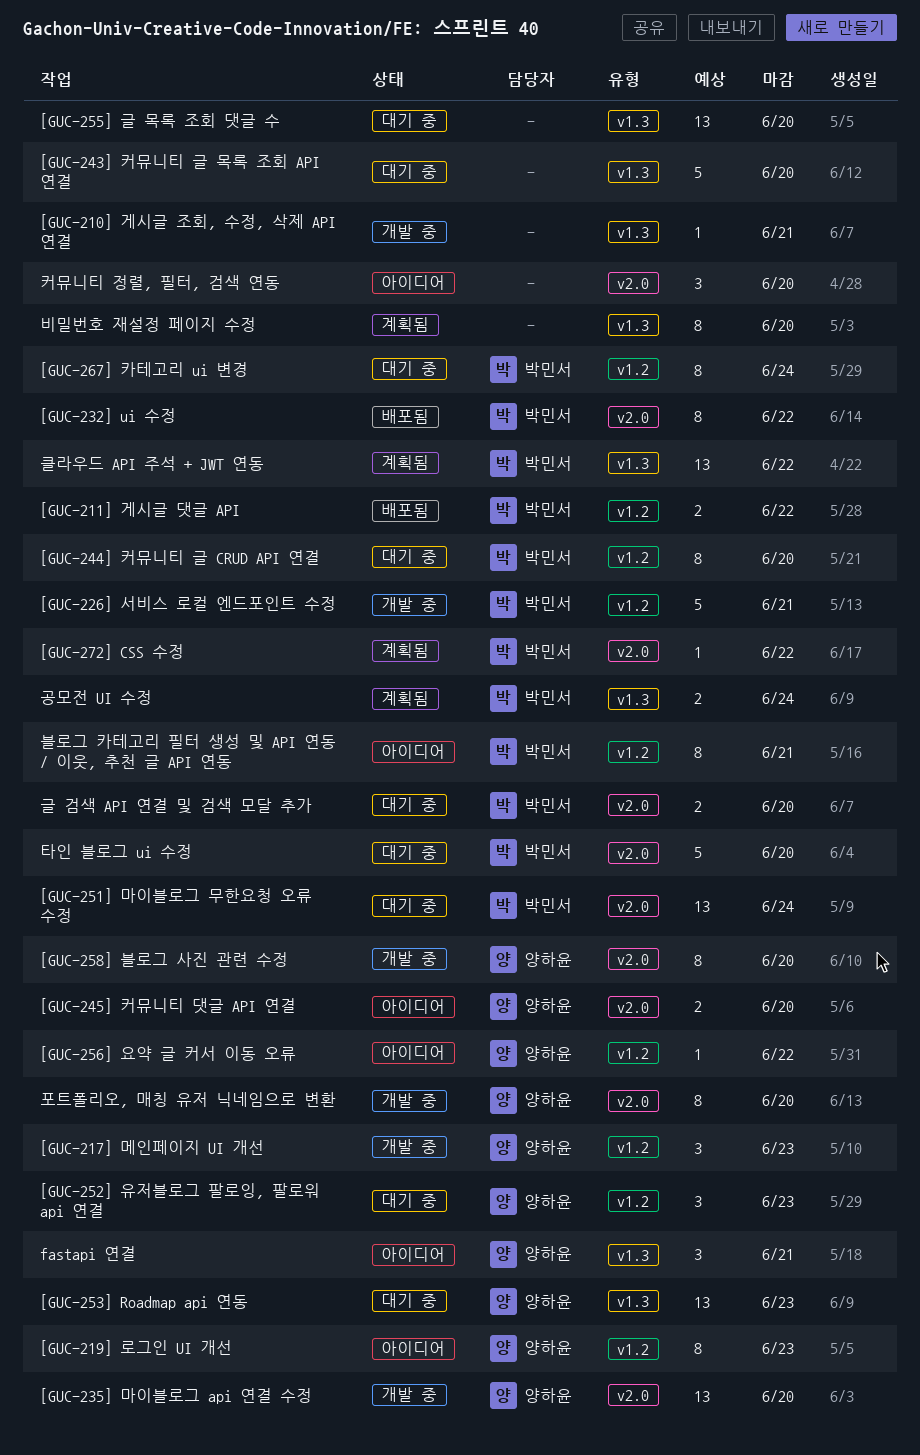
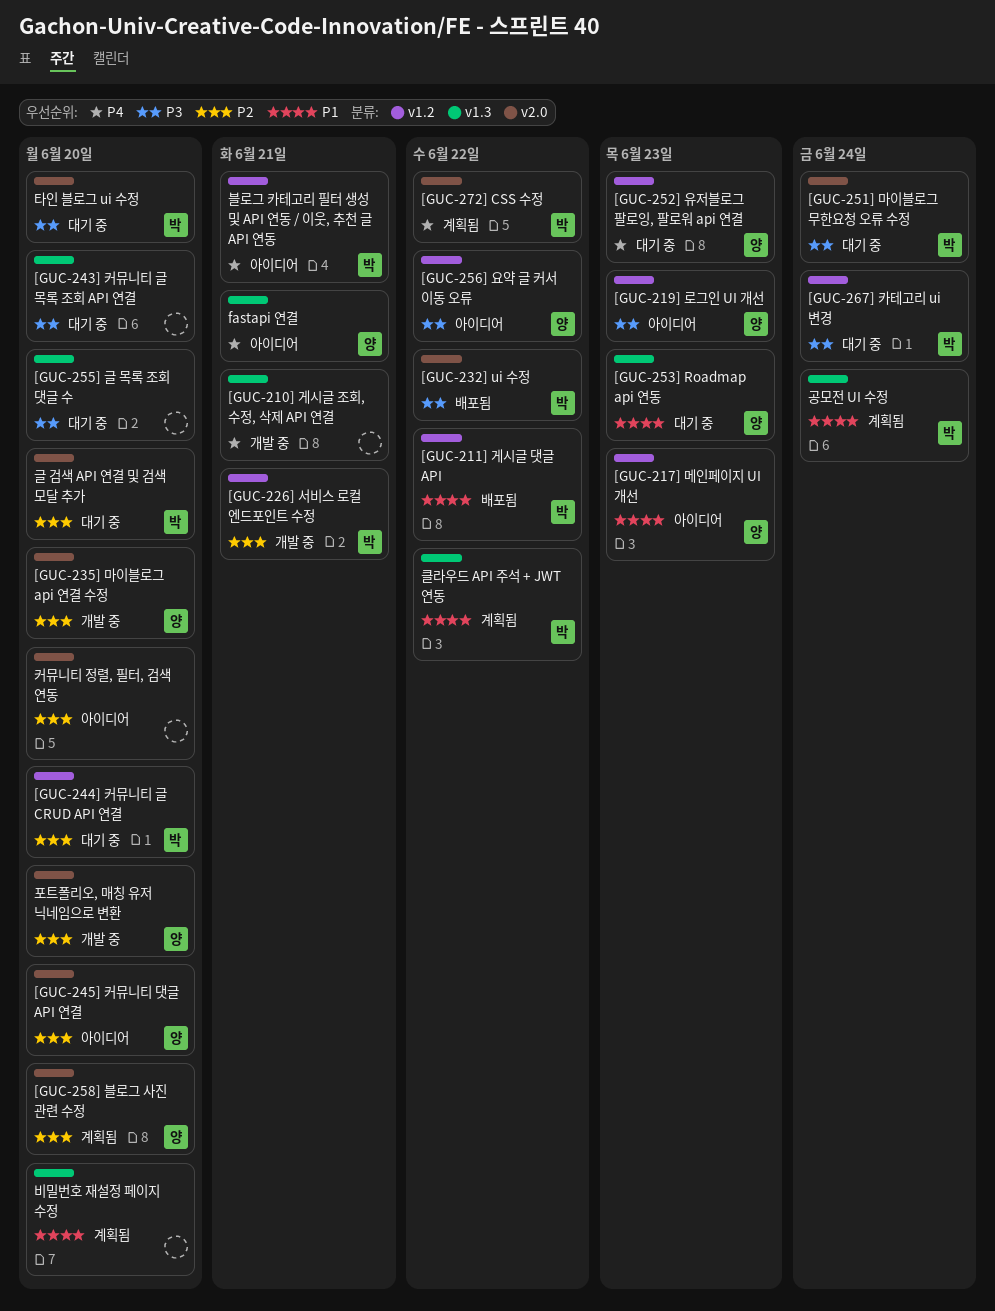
[GUC-217] 메인페이지 UI 개선, status: 개발 중 -> 아이디어
[GUC-258] 블로그 사진 관련 수정, status: 개발 중 -> 계획됨

